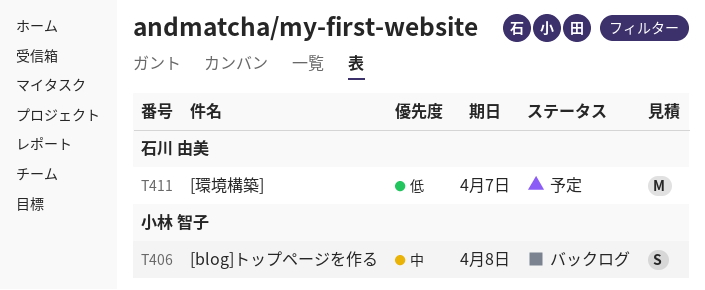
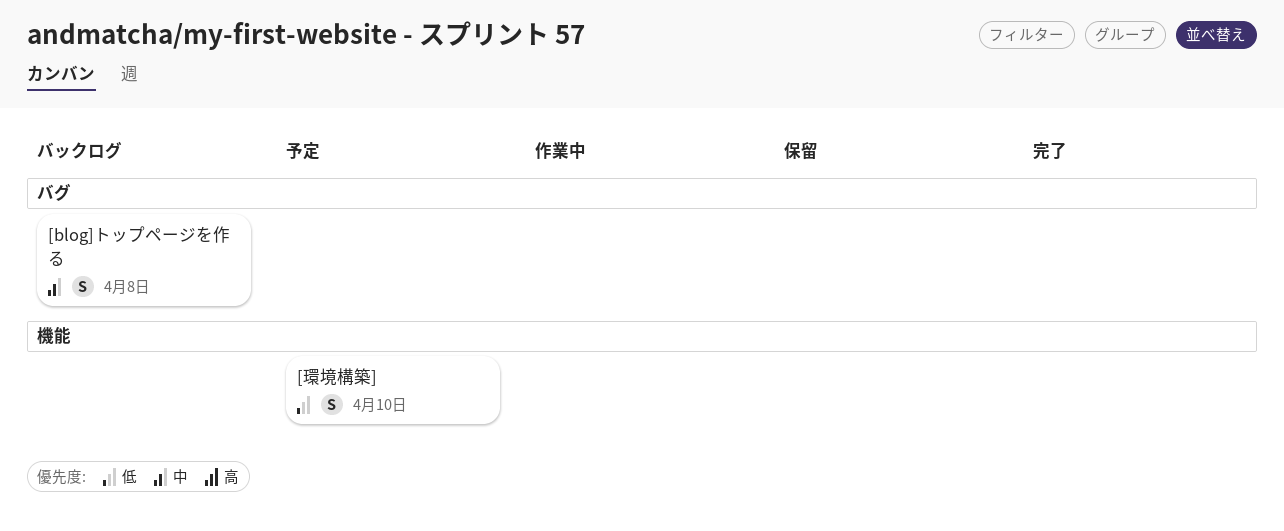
[環境構築], estimate: M -> S
[環境構築], due: Apr 7 -> Apr 10

